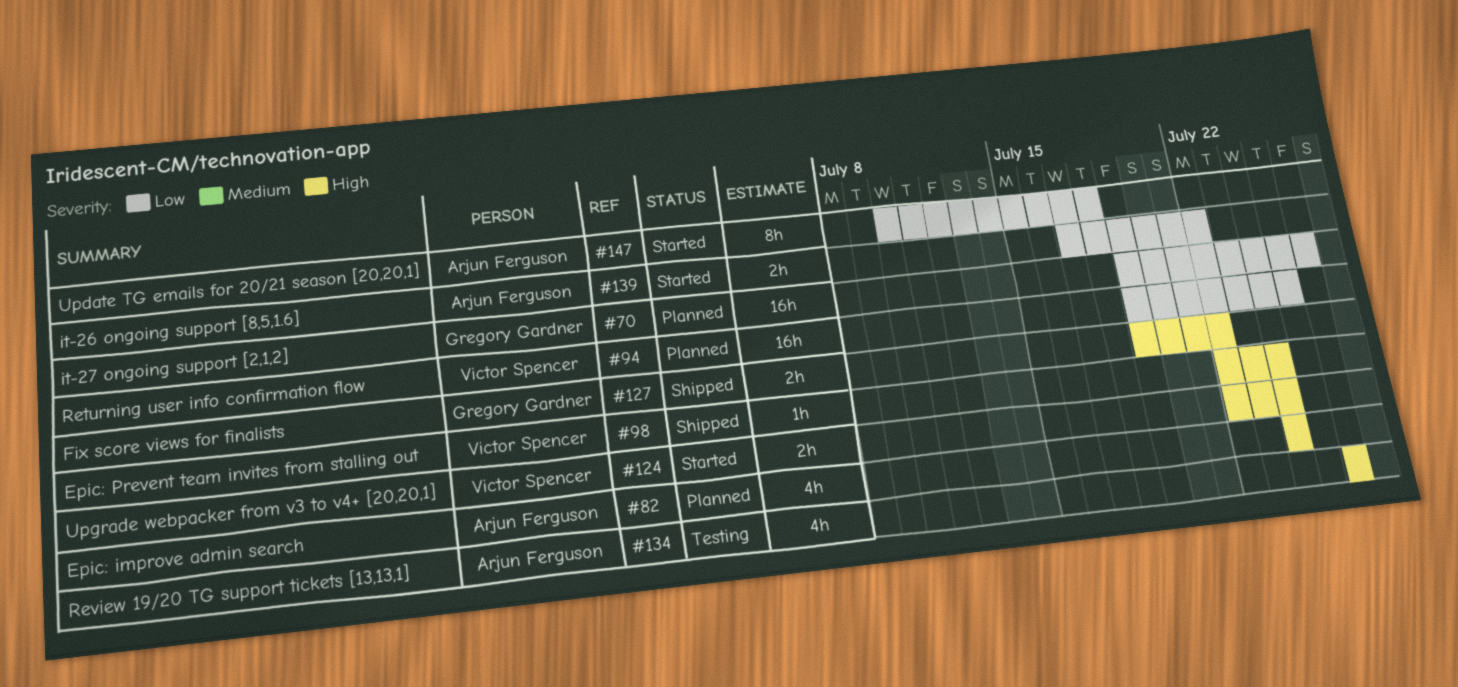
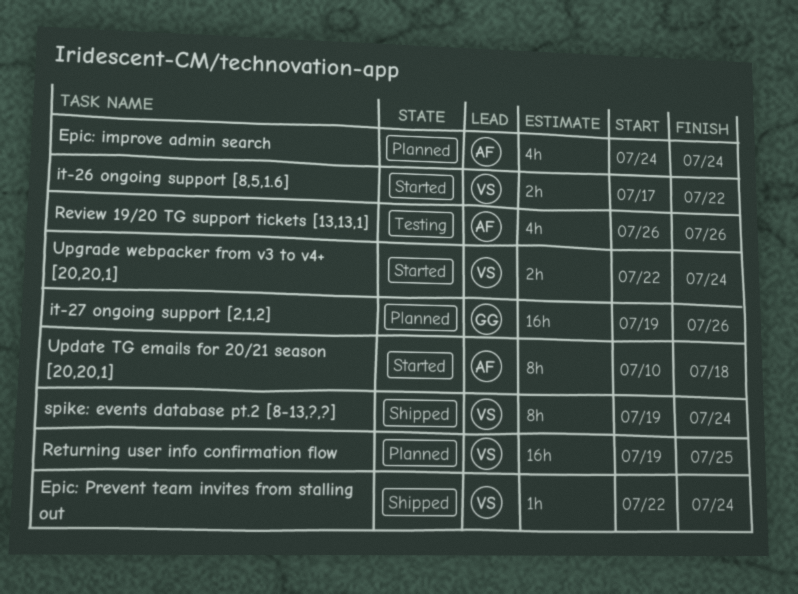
Fix score views for finalists: present -> none
it-26 ongoing support [8,5,1.6], owner: Arjun Ferguson -> Victor Spencer
spike: events database pt.2 [8-13,?,?]: none -> present

